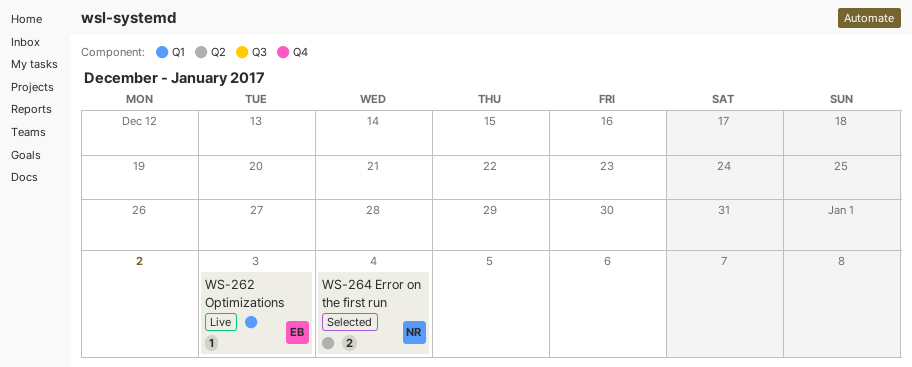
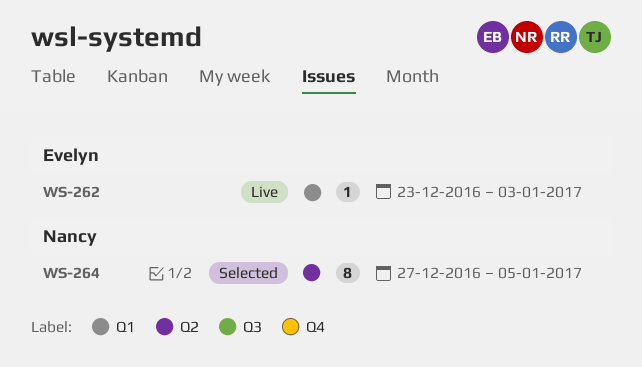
WS-264, estimate: 2 -> 8
WS-264, due: Jan 4 -> Jan 5

